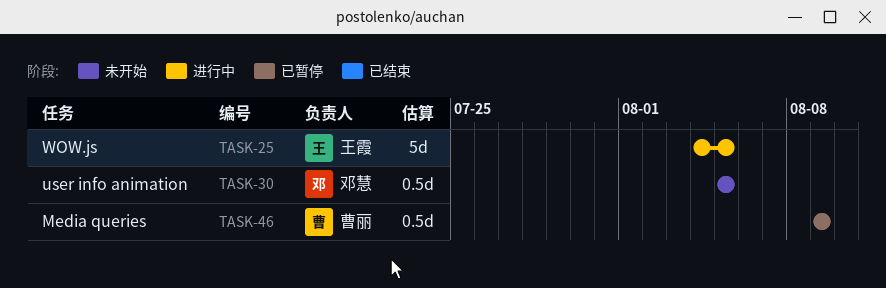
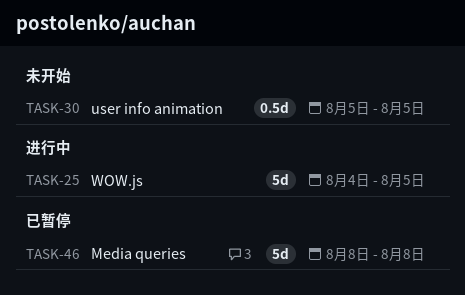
TASK-46, estimate: 0.5d -> 5d
TASK-46, start: Aug 9 -> Aug 8
TASK-46, due: Aug 9 -> Aug 8

